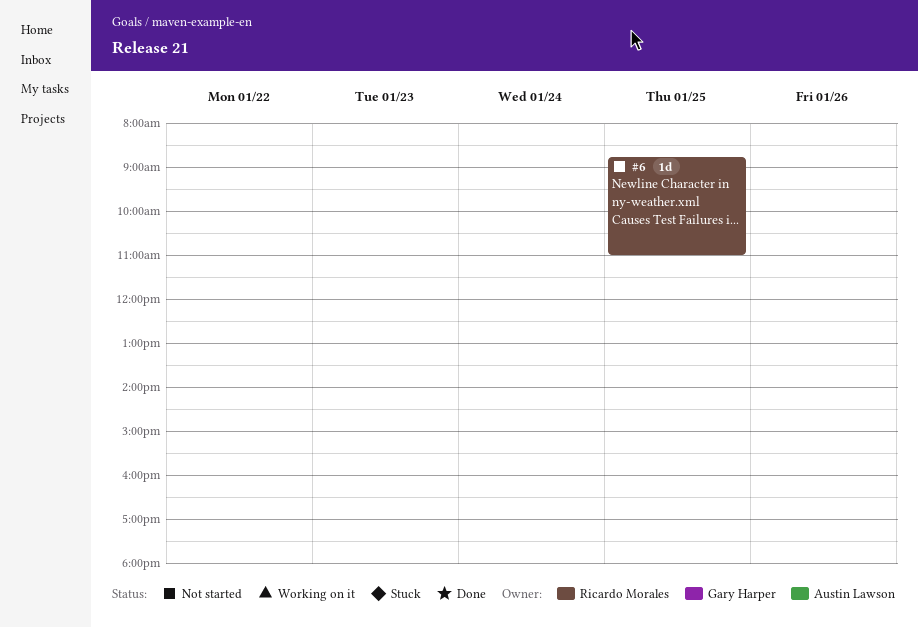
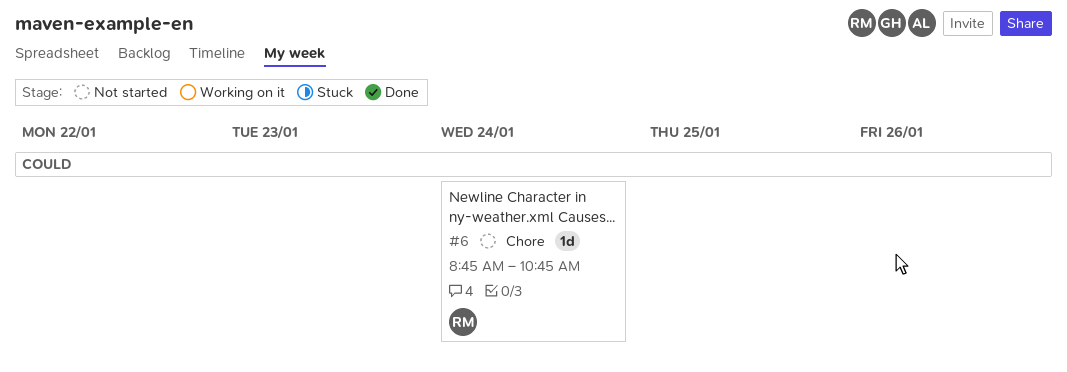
#6, day: Jan 25 -> Jan 24
#6, ends: 11:00 -> 10:45

